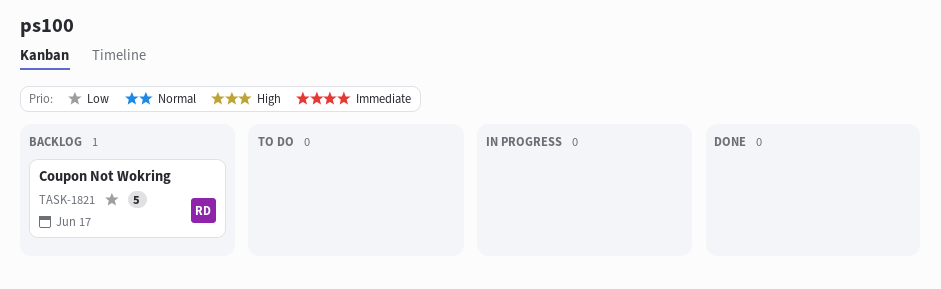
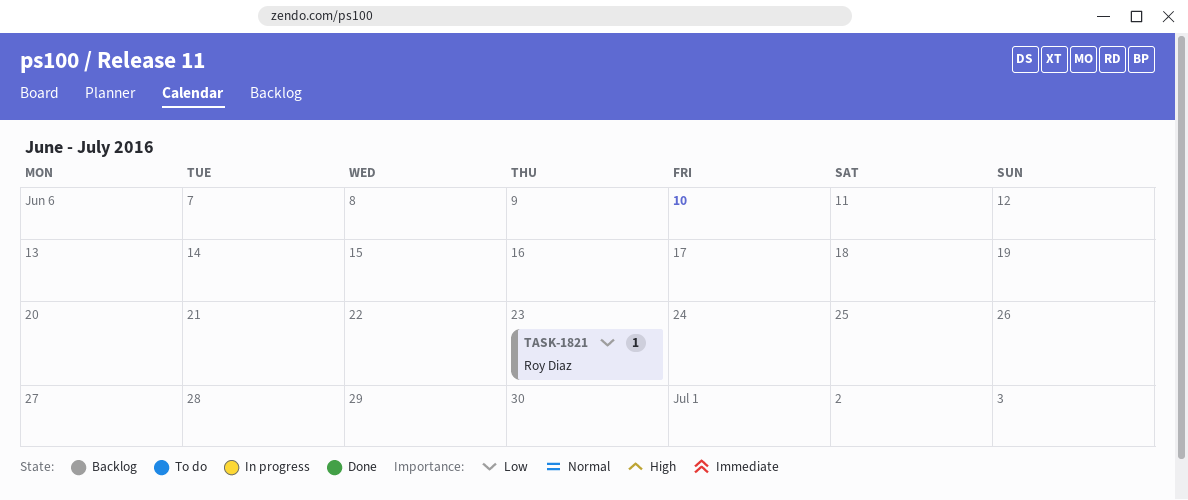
TASK-1821, estimate: 5 -> 1
TASK-1821, due: Jun 17 -> Jun 23

